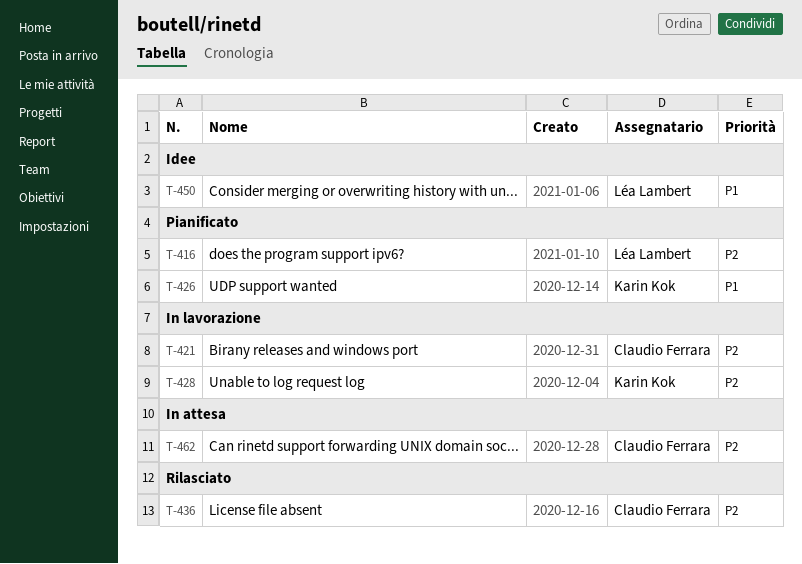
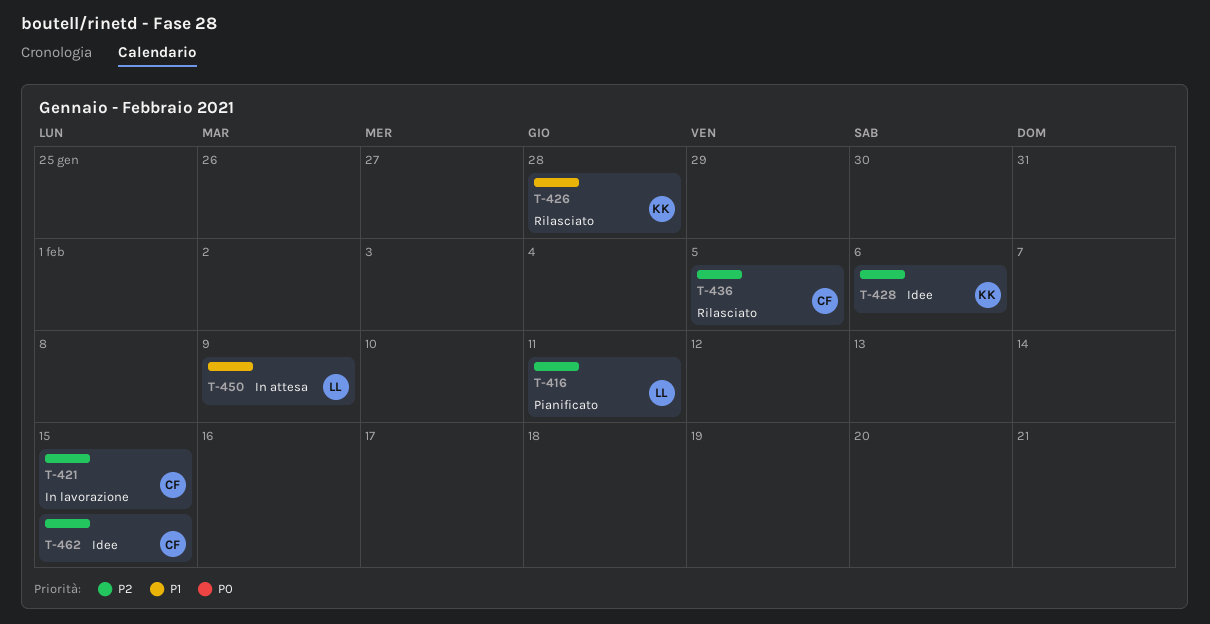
T-426, status: Pianificato -> Rilasciato
T-428, status: In lavorazione -> Idee
T-450, status: Idee -> In attesa
T-462, status: In attesa -> Idee

